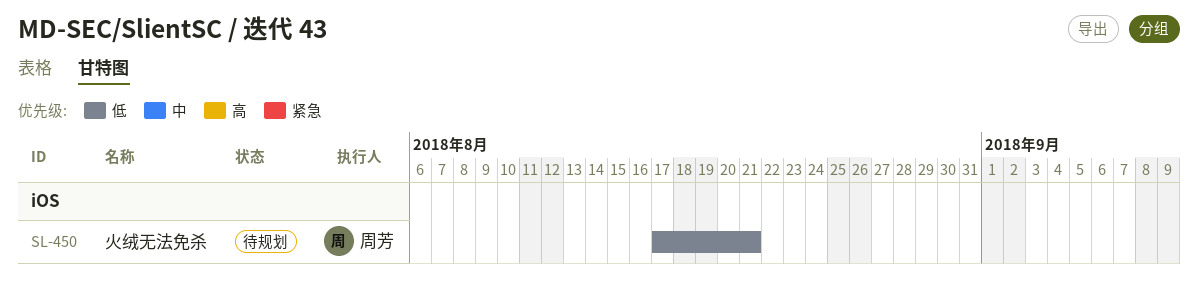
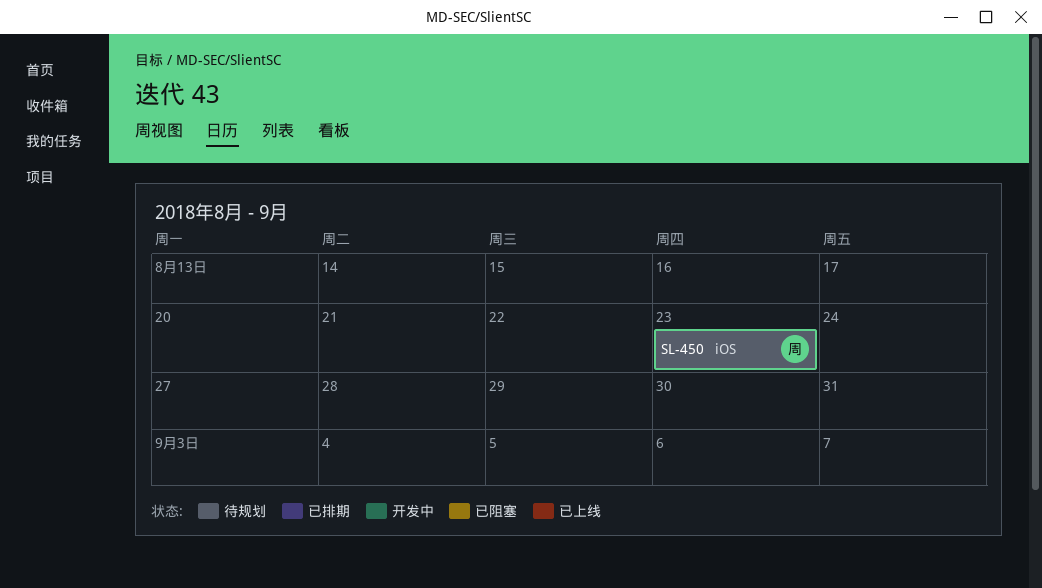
SL-450, due: Aug 21 -> Aug 23

